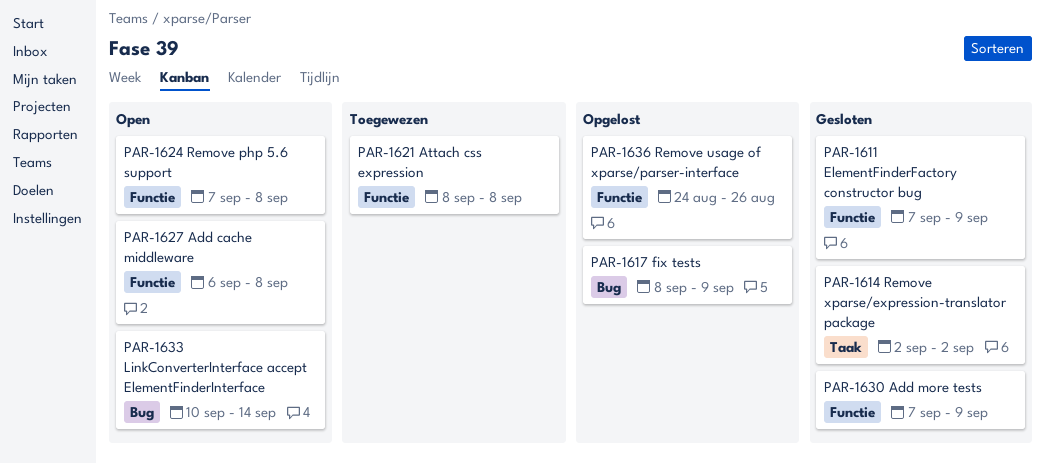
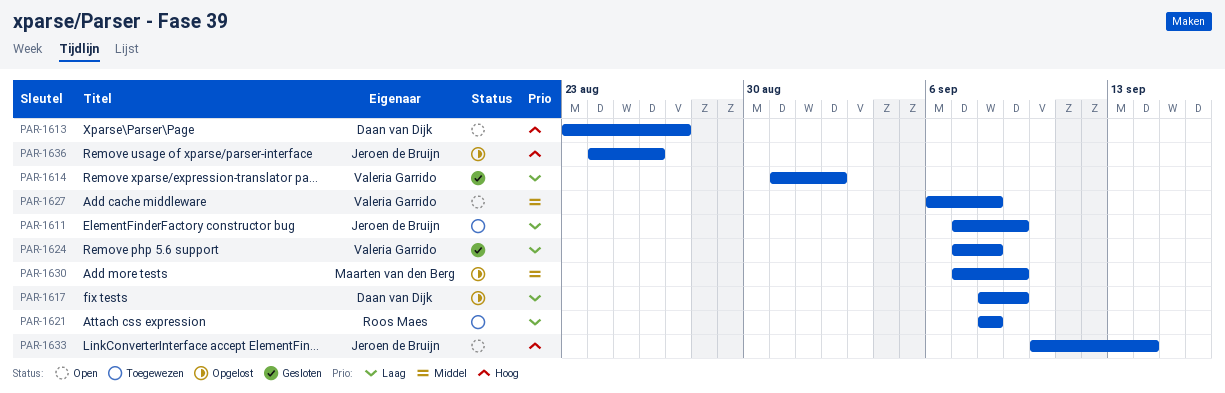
PAR-1611, status: Gesloten -> Toegewezen
PAR-1613: none -> present
PAR-1614, start: Sep 2 -> Aug 31
PAR-1624, status: Open -> Gesloten
PAR-1630, status: Gesloten -> Opgelost

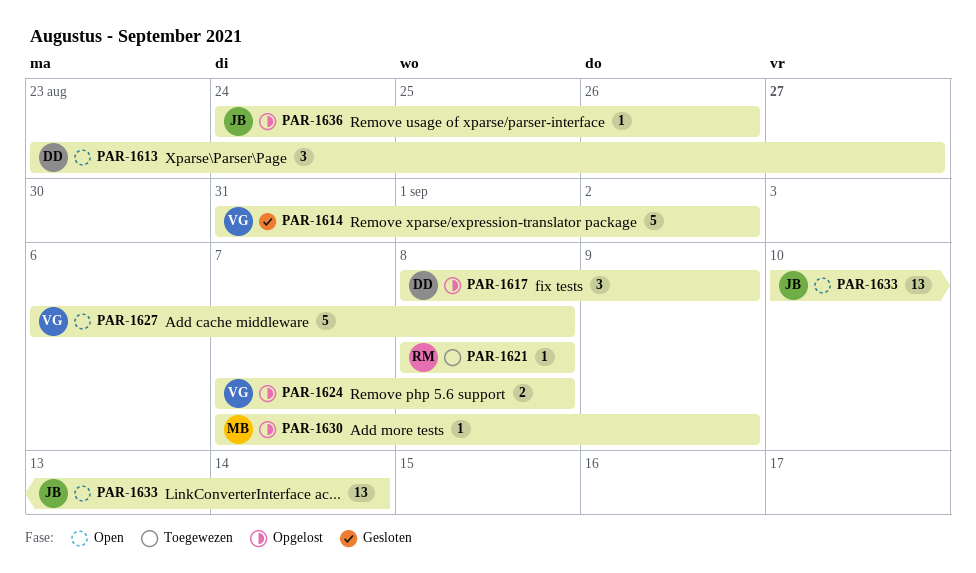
PAR-1611: present -> none
PAR-1624, status: Gesloten -> Opgelost

